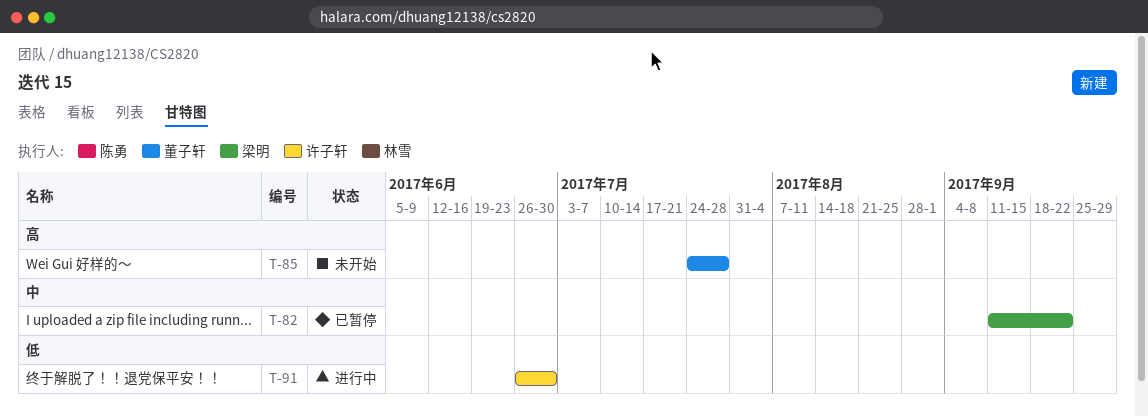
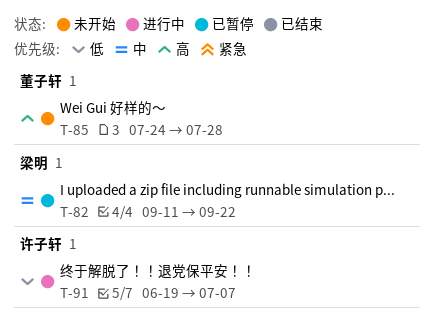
T-91, start: Jun 26 -> Jun 19
T-91, due: Jun 30 -> Jul 7

